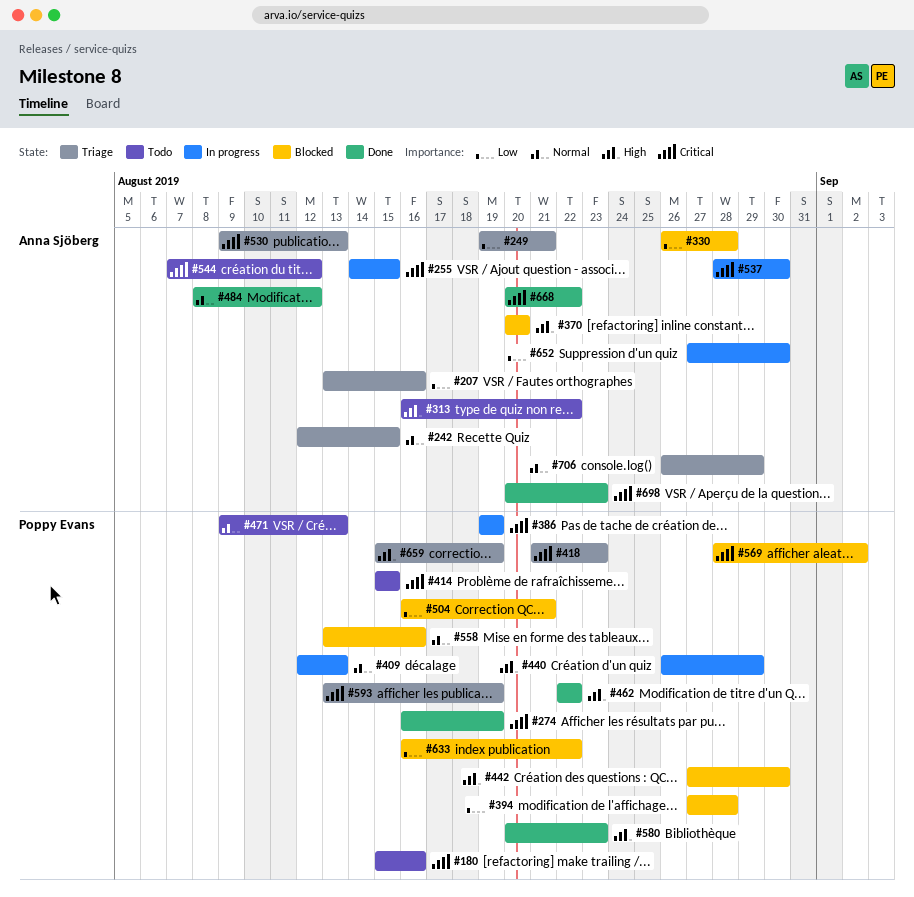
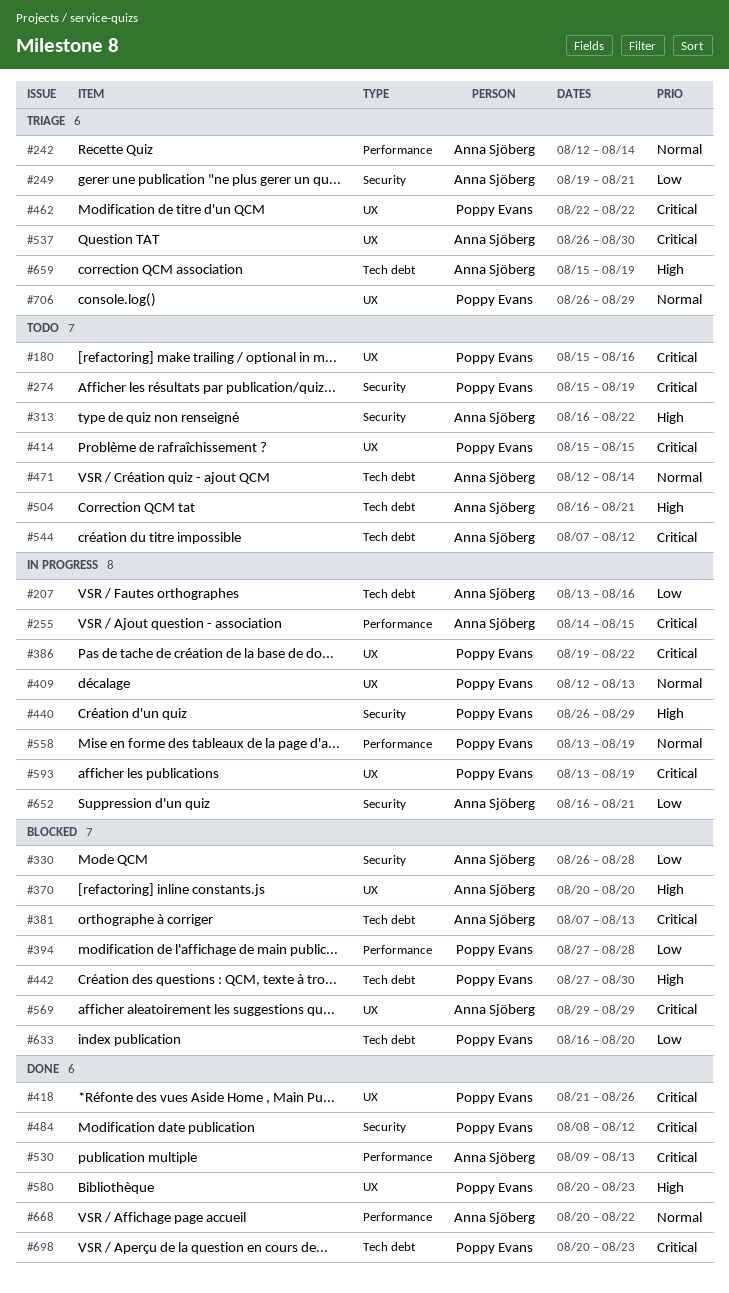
#207, status: Triage -> In progress
#242, due: Aug 15 -> Aug 14
#274, status: Done -> Todo
#274, start: Aug 16 -> Aug 15
#381: none -> present
#386, due: Aug 19 -> Aug 22
#418, status: Triage -> Done
#418, due: Aug 23 -> Aug 26
#462, status: Done -> Triage
#462, priority: High -> Critical
#471, owner: Poppy Evans -> Anna Sjöberg
#471, start: Aug 9 -> Aug 12
#471, due: Aug 13 -> Aug 14
#484, owner: Anna Sjöberg -> Poppy Evans
#484, priority: Normal -> Critical
#504, status: Blocked -> Todo
#504, owner: Poppy Evans -> Anna Sjöberg
#504, priority: Low -> High
#530, status: Triage -> Done
#537, status: In progress -> Triage
#537, start: Aug 28 -> Aug 26
#558, status: Blocked -> In progress
#558, due: Aug 16 -> Aug 19
#569, owner: Poppy Evans -> Anna Sjöberg
#569, start: Aug 28 -> Aug 29
#569, due: Sep 2 -> Aug 29
#593, status: Triage -> In progress
#633, due: Aug 22 -> Aug 20
#652, start: Aug 27 -> Aug 16
#652, due: Aug 30 -> Aug 21
#659, owner: Poppy Evans -> Anna Sjöberg
#668, priority: Critical -> Normal
#698, owner: Anna Sjöberg -> Poppy Evans
#706, owner: Anna Sjöberg -> Poppy Evans

